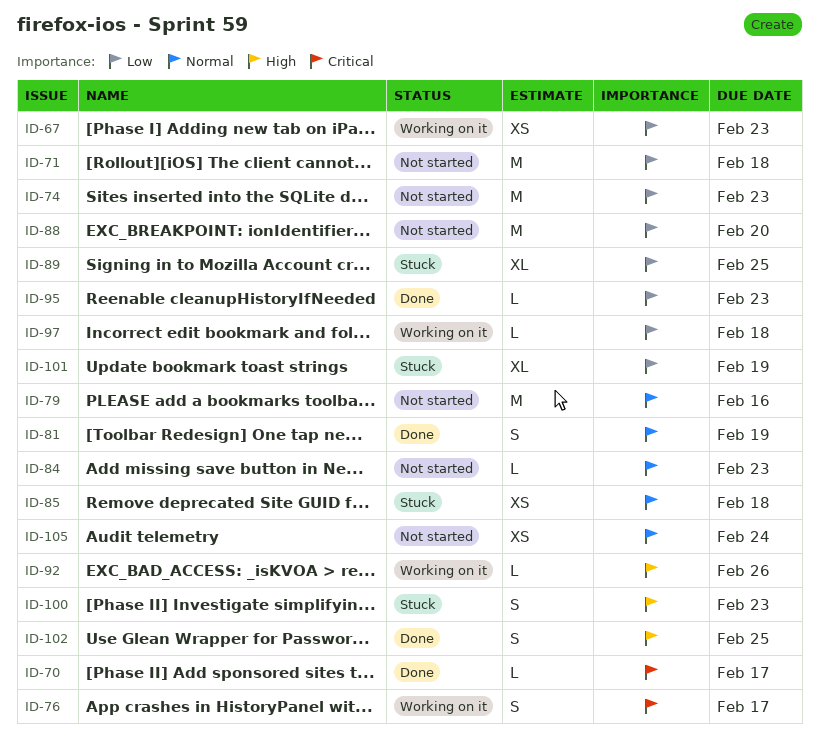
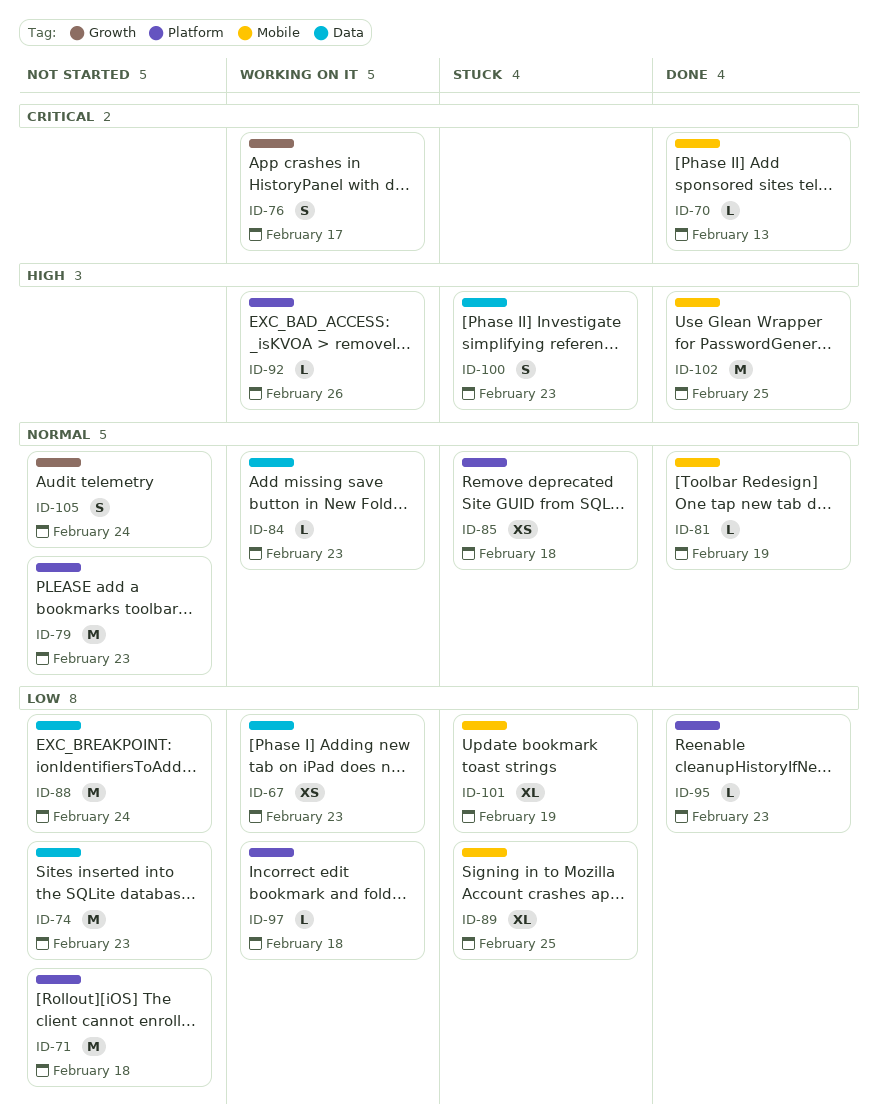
ID-70, due: Feb 17 -> Feb 13
ID-79, due: Feb 16 -> Feb 23
ID-81, estimate: S -> L
ID-84, status: Not started -> Working on it
ID-88, due: Feb 20 -> Feb 24
ID-102, estimate: S -> M
ID-105, estimate: XS -> S

